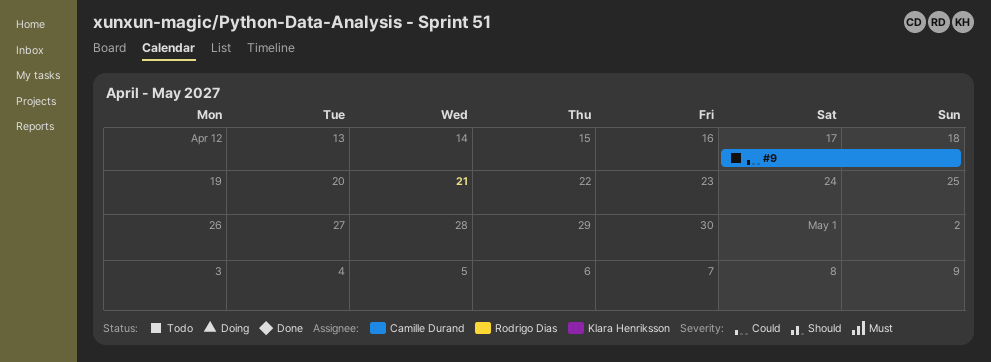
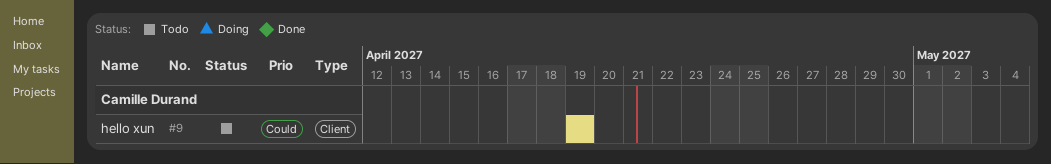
#9, start: Apr 17 -> Apr 19
#9, due: Apr 18 -> Apr 19

